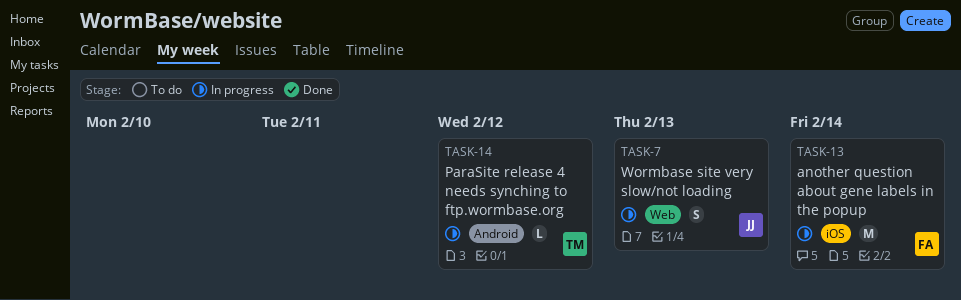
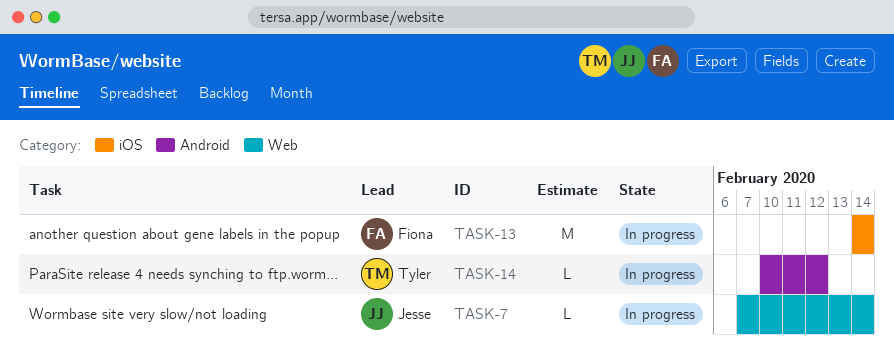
TASK-7, estimate: S -> L
TASK-7, due: Feb 13 -> Feb 14

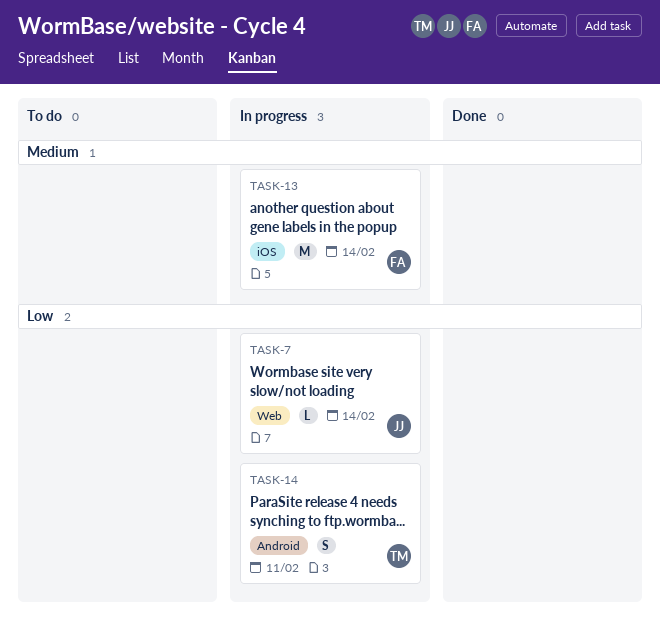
TASK-14, estimate: L -> S
TASK-14, due: Feb 12 -> Feb 11

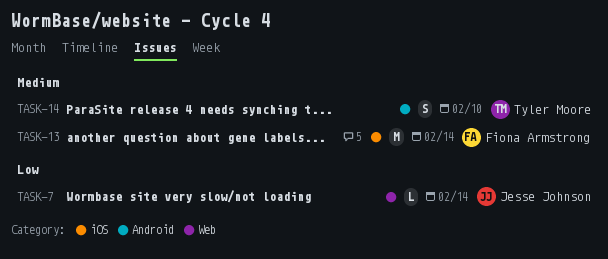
TASK-14, priority: Low -> Medium
TASK-14, due: Feb 11 -> Feb 10

